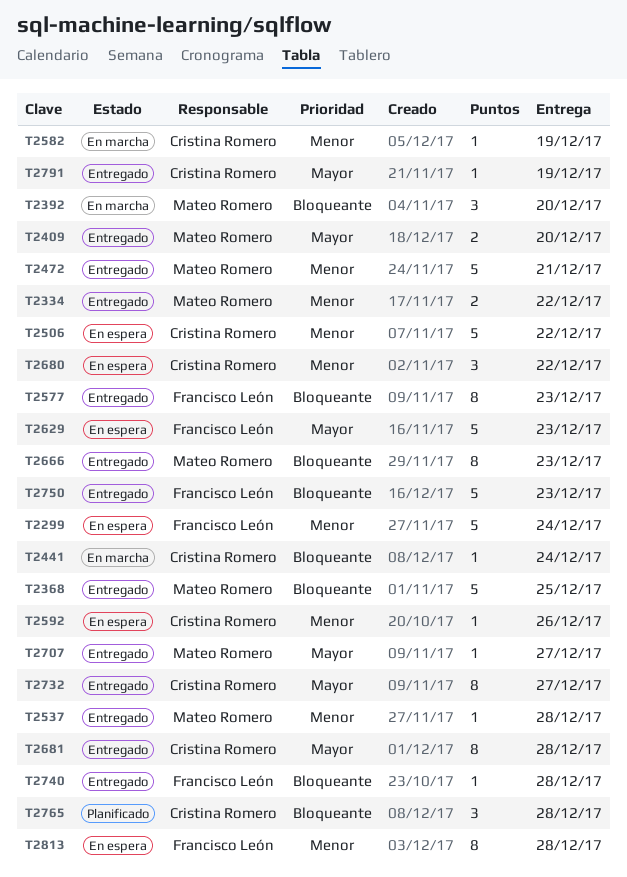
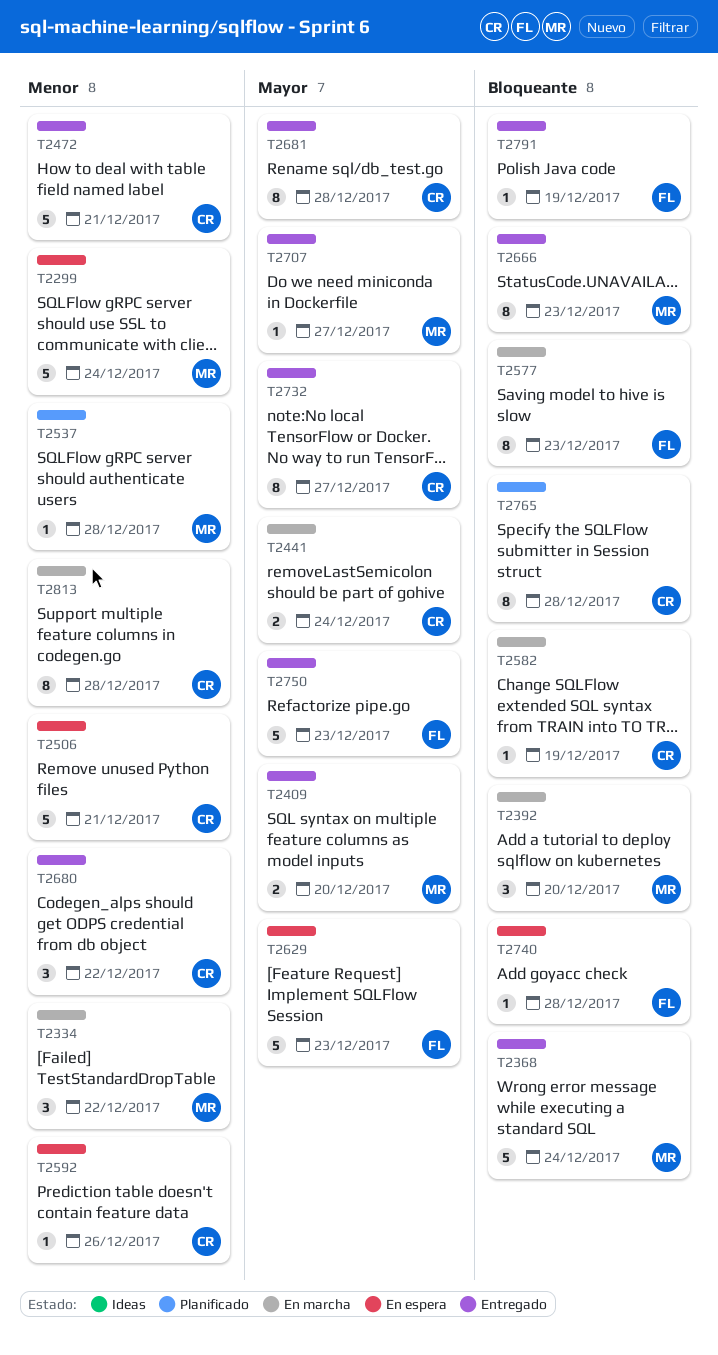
T2299, owner: Francisco León -> Mateo Romero
T2334, status: Entregado -> En marcha
T2334, estimate: 2 -> 3
T2368, due: Dec 25 -> Dec 24
T2441, priority: Bloqueante -> Mayor
T2441, estimate: 1 -> 2
T2472, owner: Mateo Romero -> Cristina Romero
T2506, due: Dec 22 -> Dec 21
T2537, status: Entregado -> Planificado
T2577, status: Entregado -> En marcha
T2582, priority: Menor -> Bloqueante
T2680, status: En espera -> Entregado
T2740, status: Entregado -> En espera
T2750, priority: Bloqueante -> Mayor
T2765, estimate: 3 -> 8
T2791, owner: Cristina Romero -> Francisco León
T2791, priority: Mayor -> Bloqueante
T2813, status: En espera -> En marcha
T2813, owner: Francisco León -> Cristina Romero

